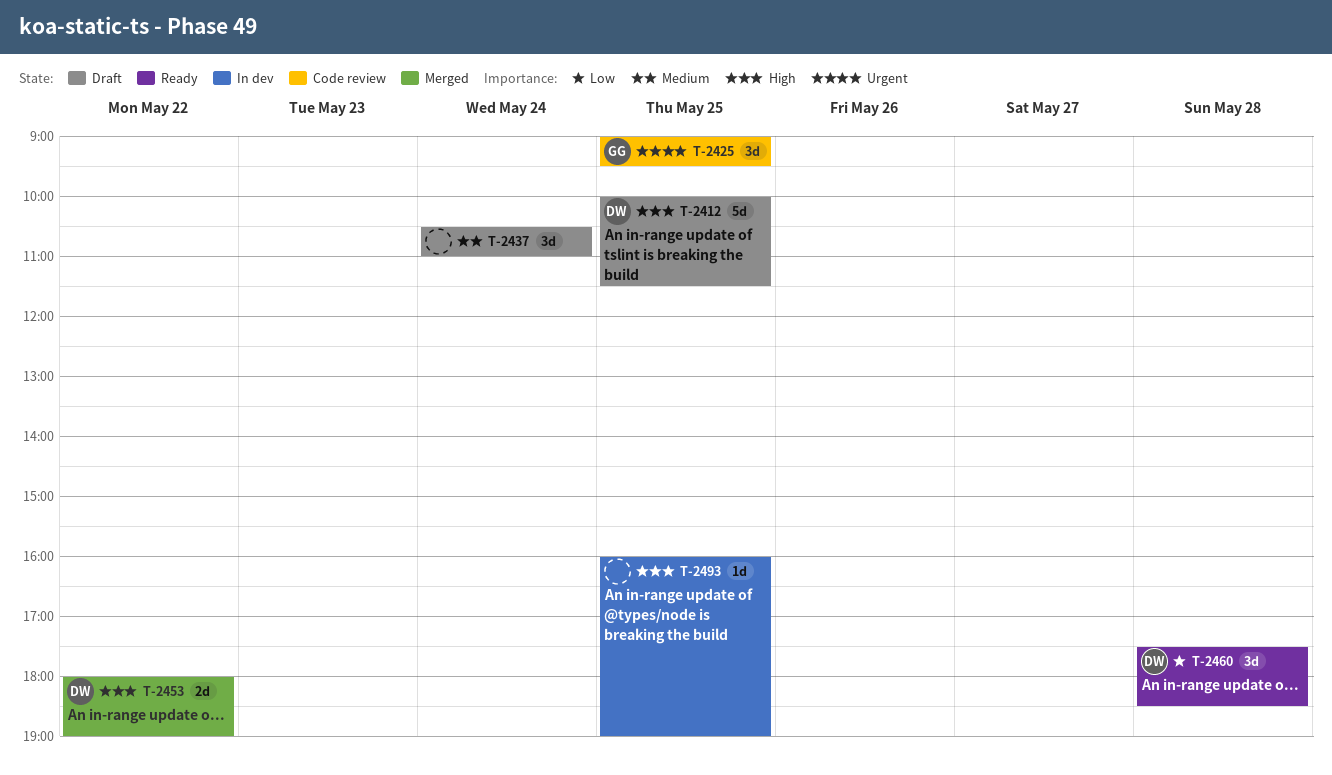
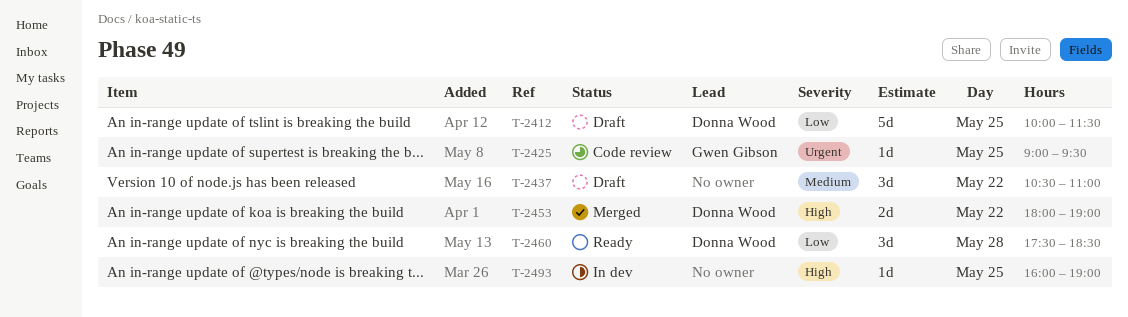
T-2412, priority: High -> Low
T-2425, estimate: 3d -> 1d
T-2437, day: May 24 -> May 22

